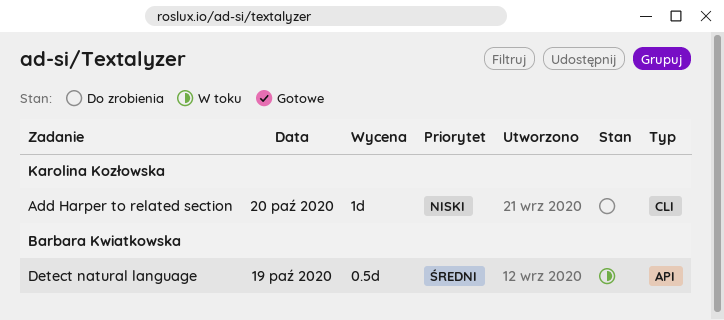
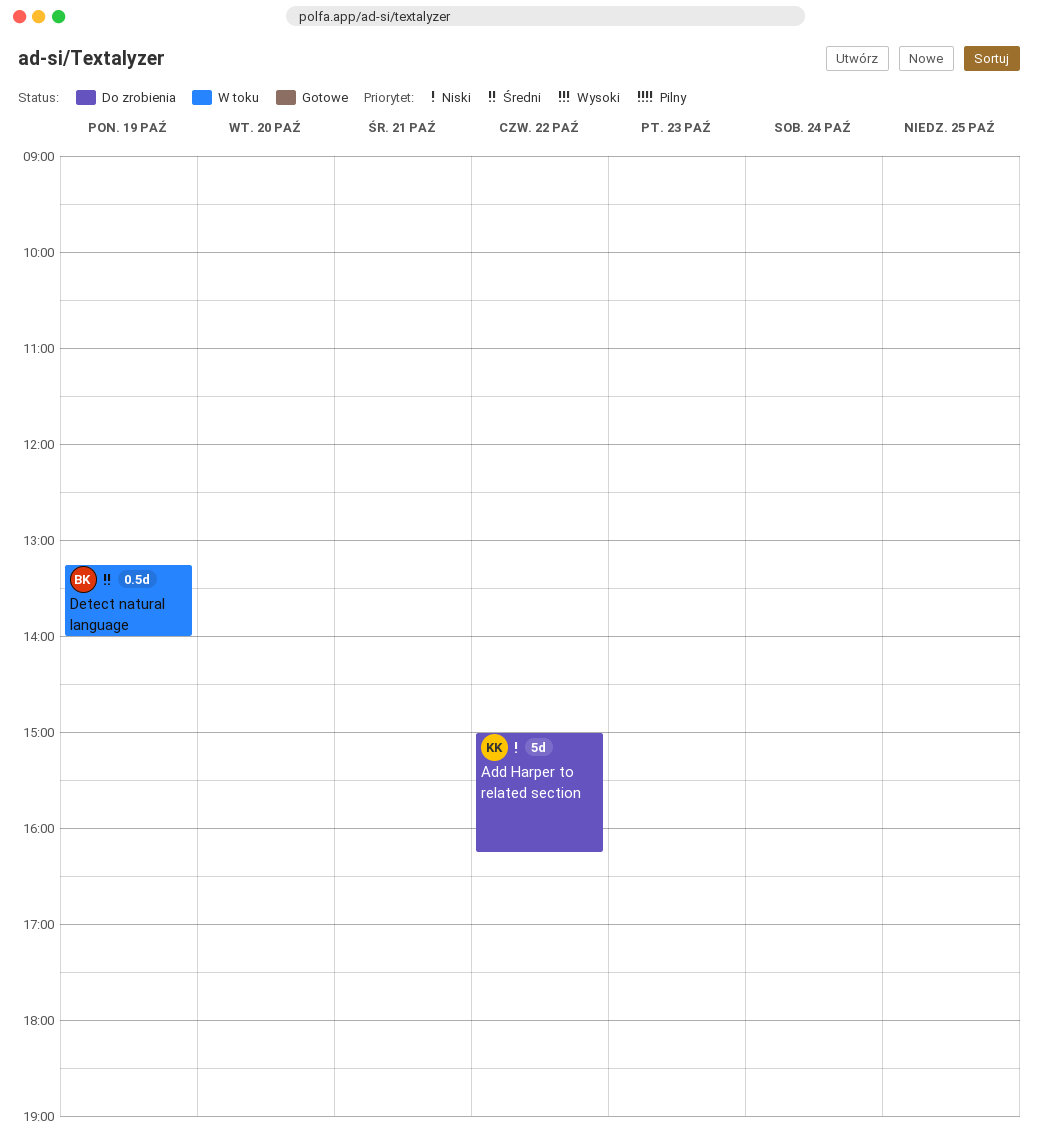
Add Harper to related section, estimate: 1d -> 5d
Add Harper to related section, day: Oct 20 -> Oct 22

